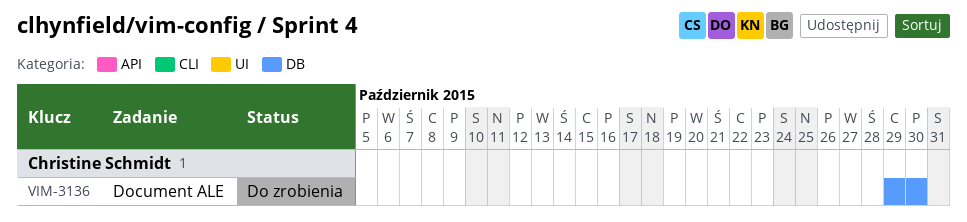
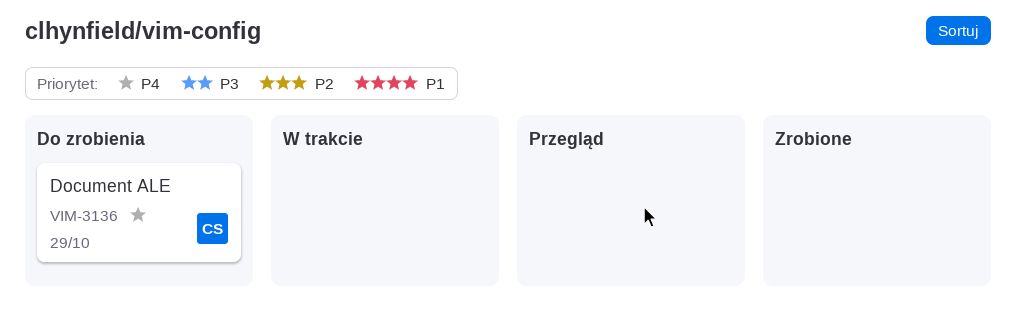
VIM-3136, due: Oct 30 -> Oct 29

